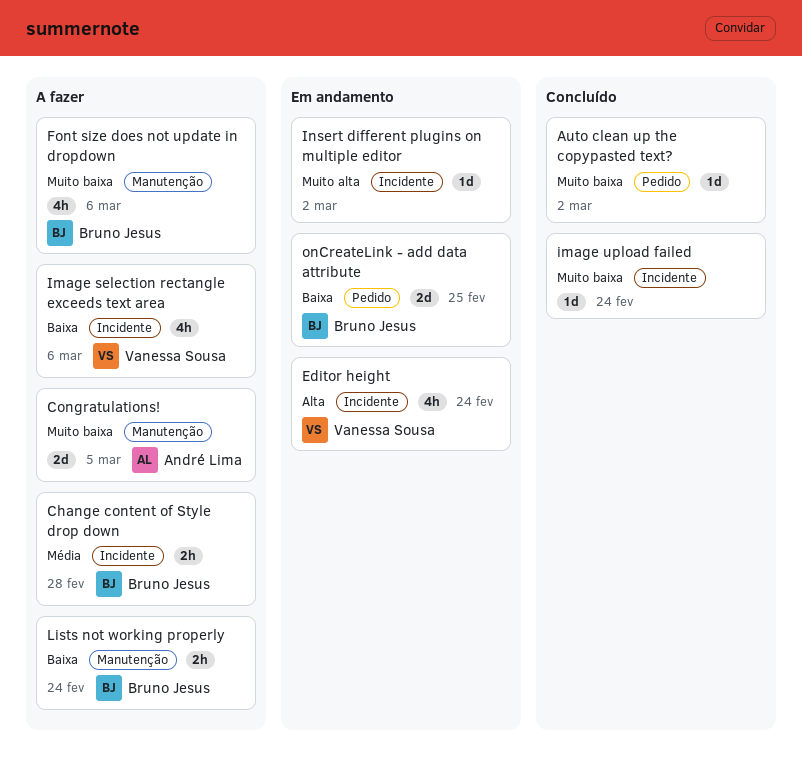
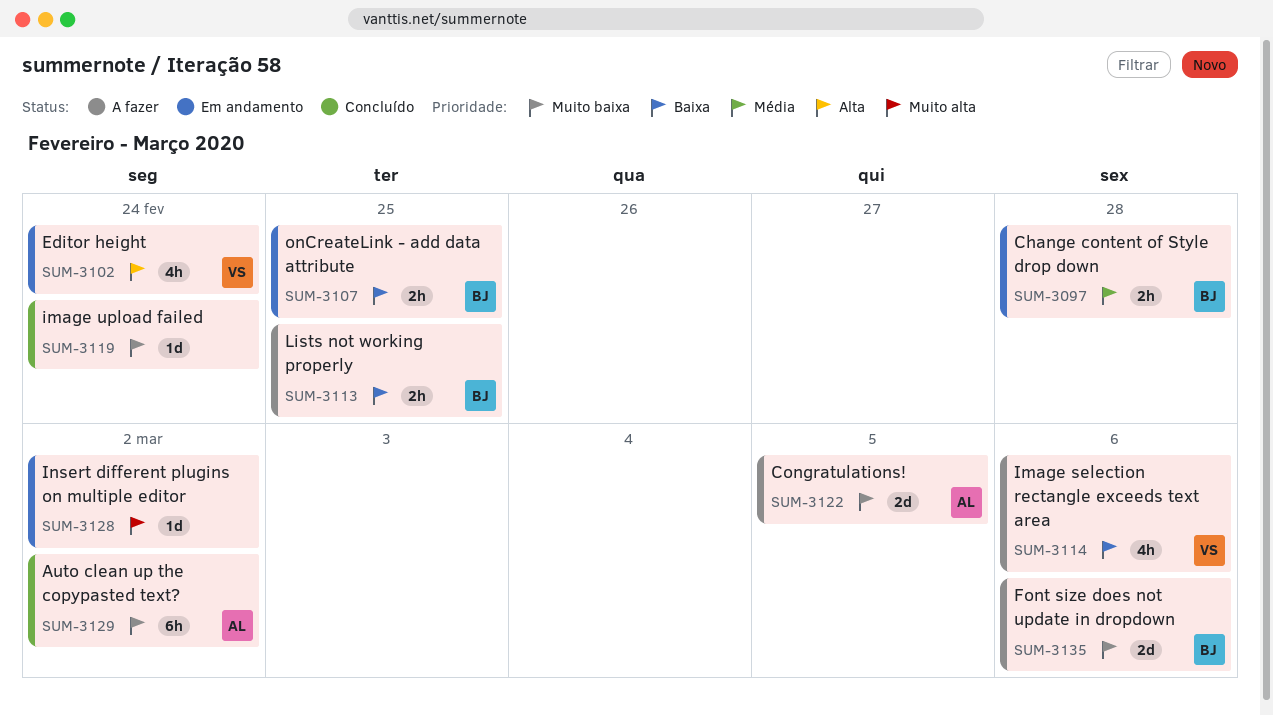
Auto clean up the copypasted text?, owner: none -> André Lima
Auto clean up the copypasted text?, estimate: 1d -> 6h
Change content of Style drop down, status: A fazer -> Em andamento
Font size does not update in dropdown, estimate: 4h -> 2d
Lists not working properly, due: Feb 24 -> Feb 25
onCreateLink - add data attribute, estimate: 2d -> 2h

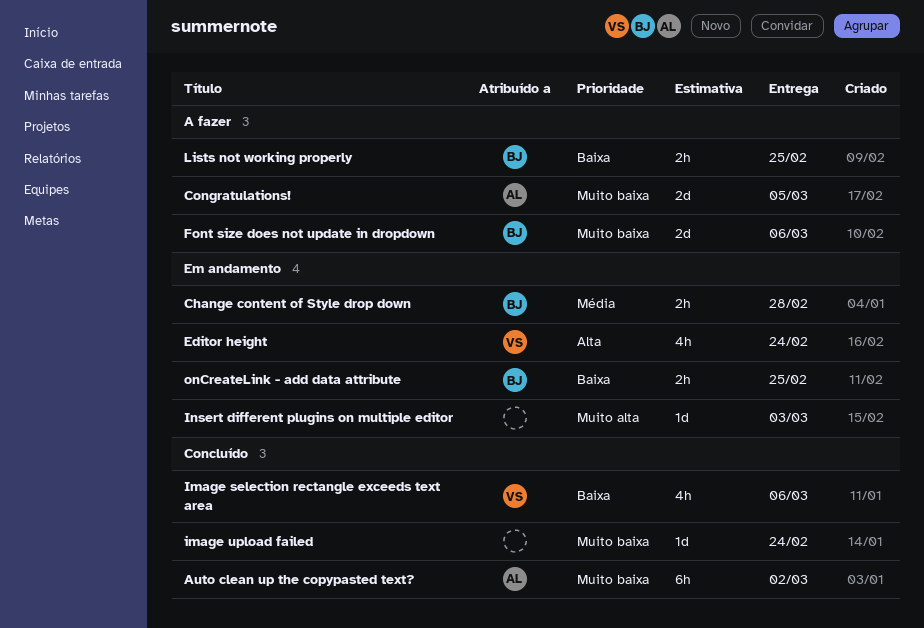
Image selection rectangle exceeds text area, status: A fazer -> Concluído
Insert different plugins on multiple editor, due: Mar 2 -> Mar 3

